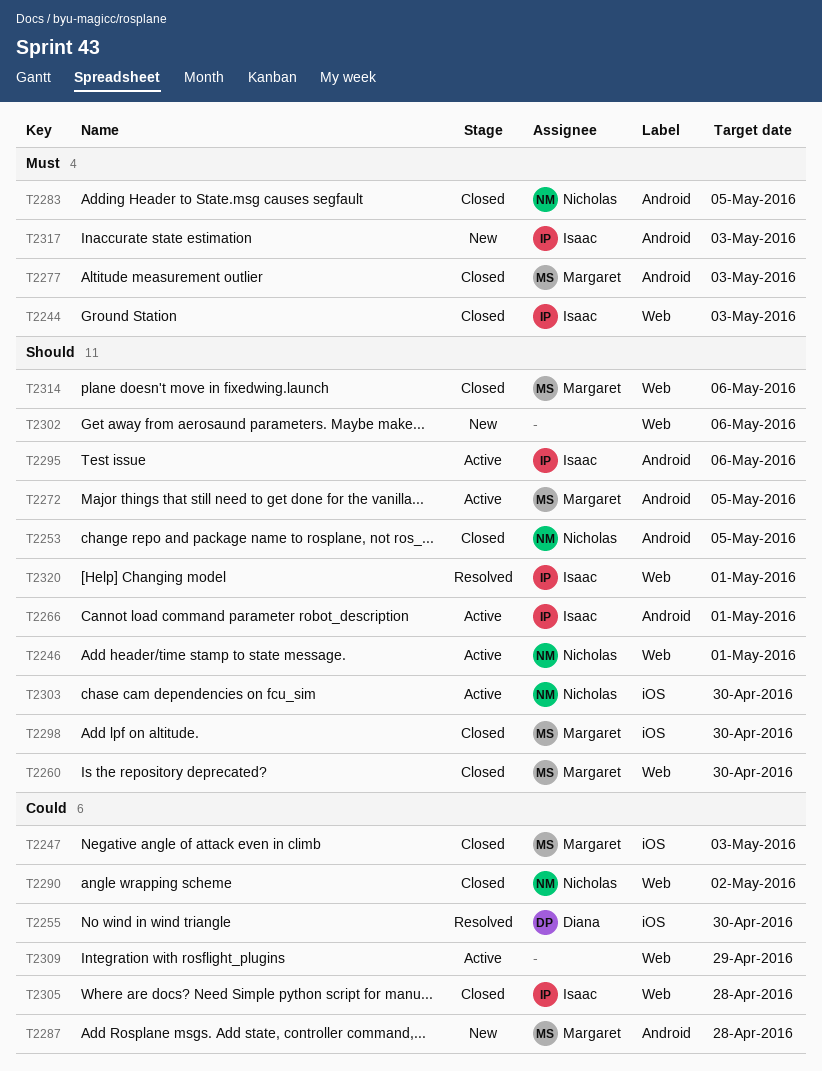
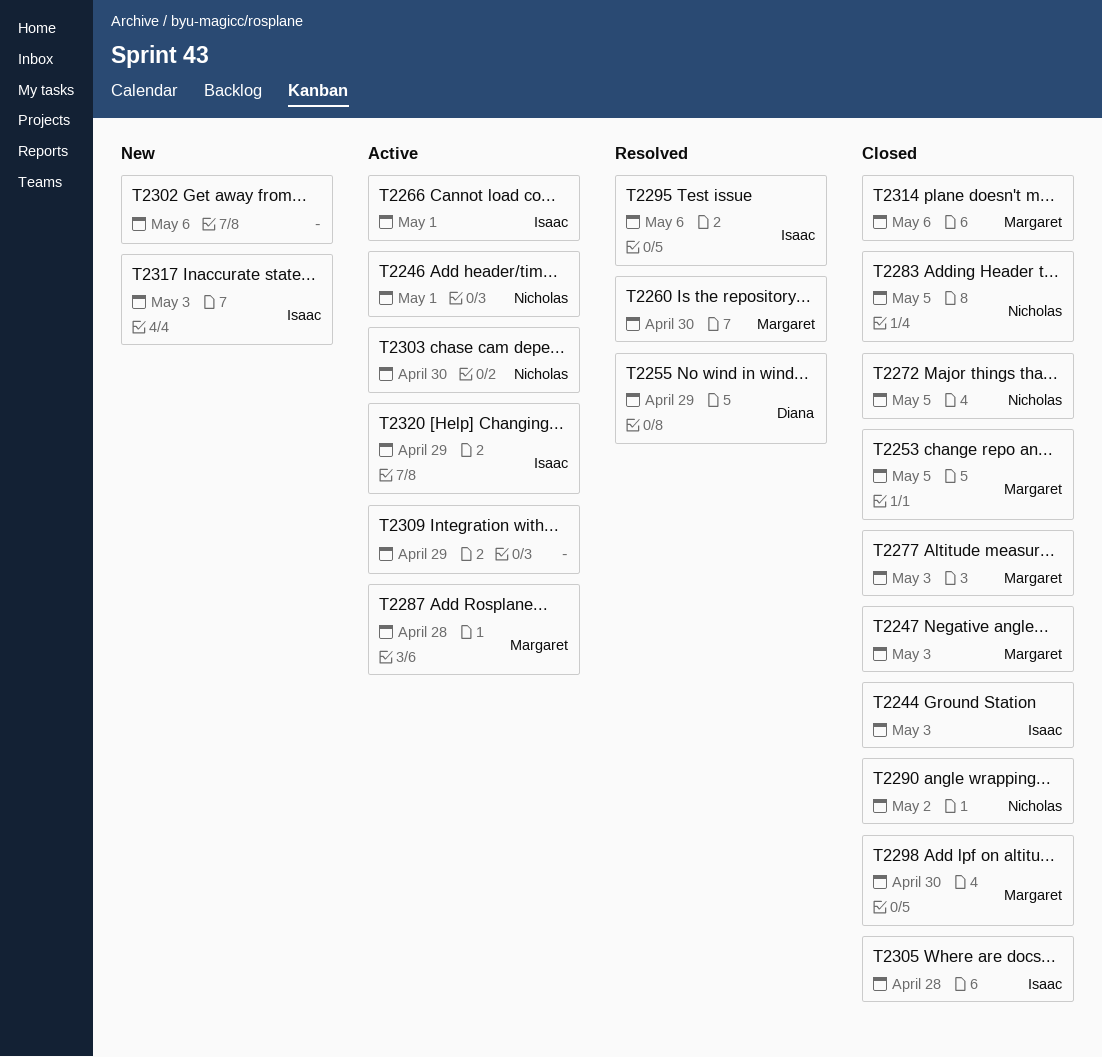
T2253, owner: Nicholas -> Margaret
T2255, due: Apr 30 -> Apr 29
T2260, status: Closed -> Resolved
T2272, status: Active -> Closed
T2272, owner: Margaret -> Nicholas
T2287, status: New -> Active
T2295, status: Active -> Resolved
T2320, status: Resolved -> Active
T2320, due: May 1 -> Apr 29

